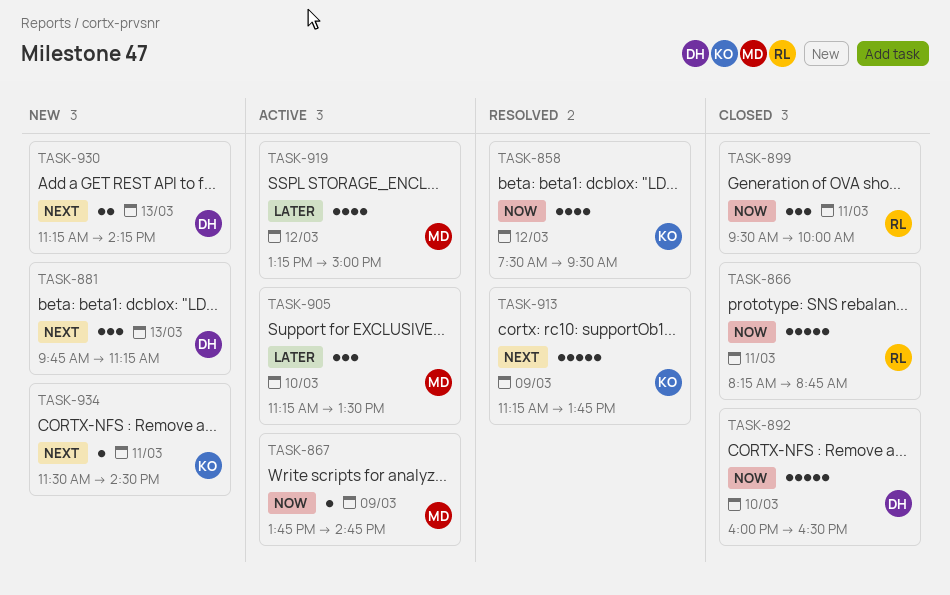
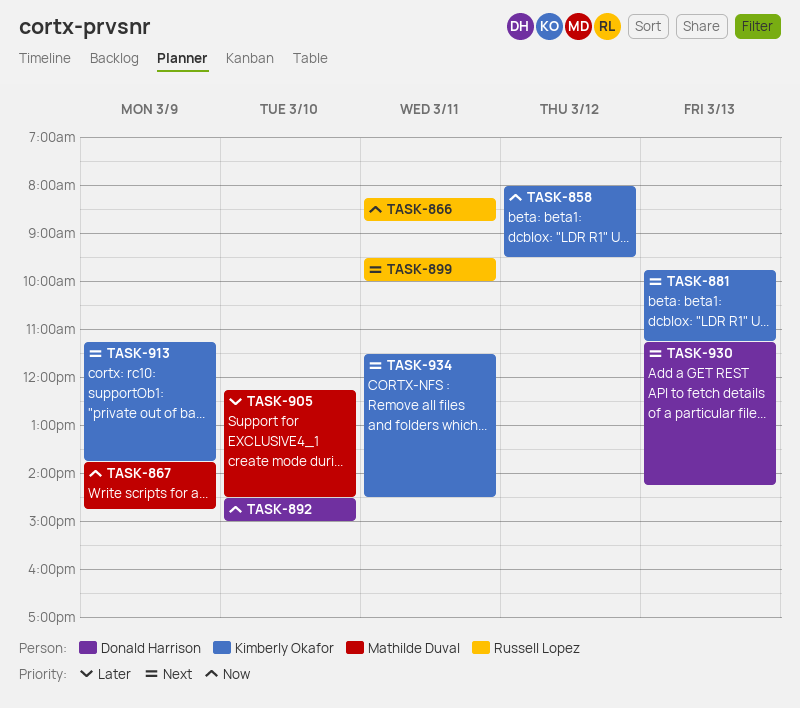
TASK-858, begins: 07:30 -> 08:00
TASK-881, owner: Donald Harrison -> Kimberly Okafor
TASK-892, begins: 16:00 -> 14:30
TASK-892, ends: 16:30 -> 15:00
TASK-899, priority: Now -> Next
TASK-905, begins: 11:15 -> 12:15
TASK-905, ends: 13:30 -> 14:30
TASK-919: present -> none

